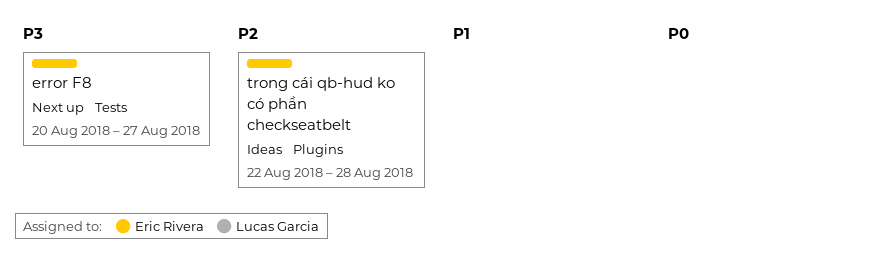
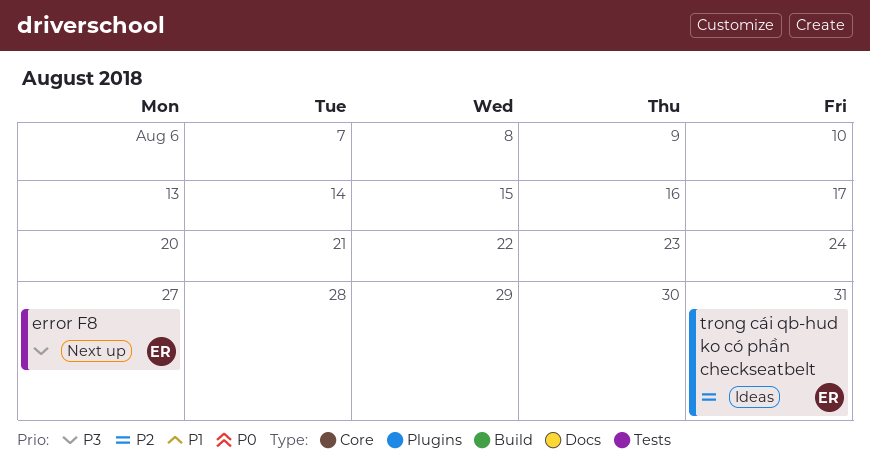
trong cái qb-hud ko có phần checkseatbelt, due: Aug 28 -> Aug 31

